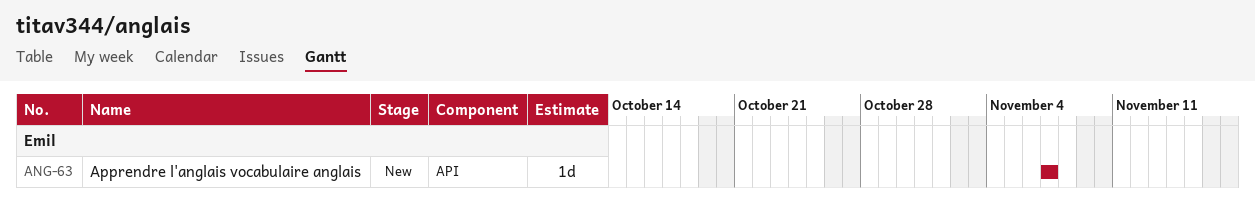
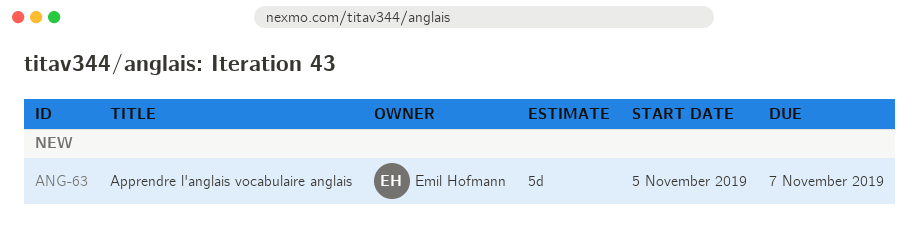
ANG-63, estimate: 1d -> 5d
ANG-63, start: Nov 7 -> Nov 5

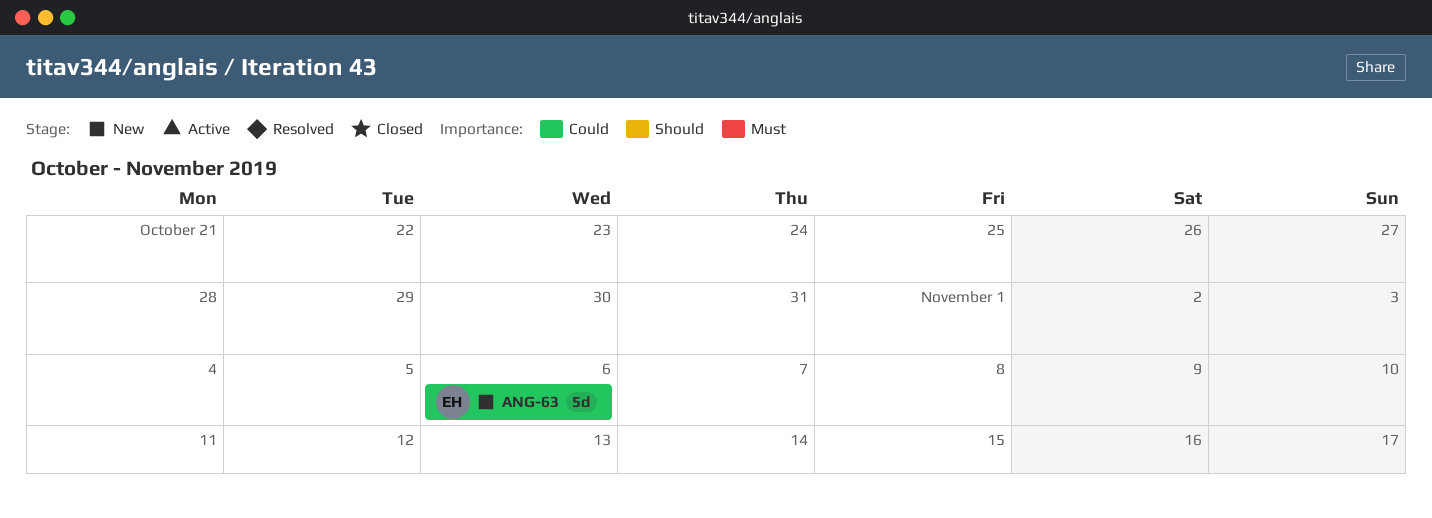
ANG-63, start: Nov 5 -> Nov 6
ANG-63, due: Nov 7 -> Nov 6

